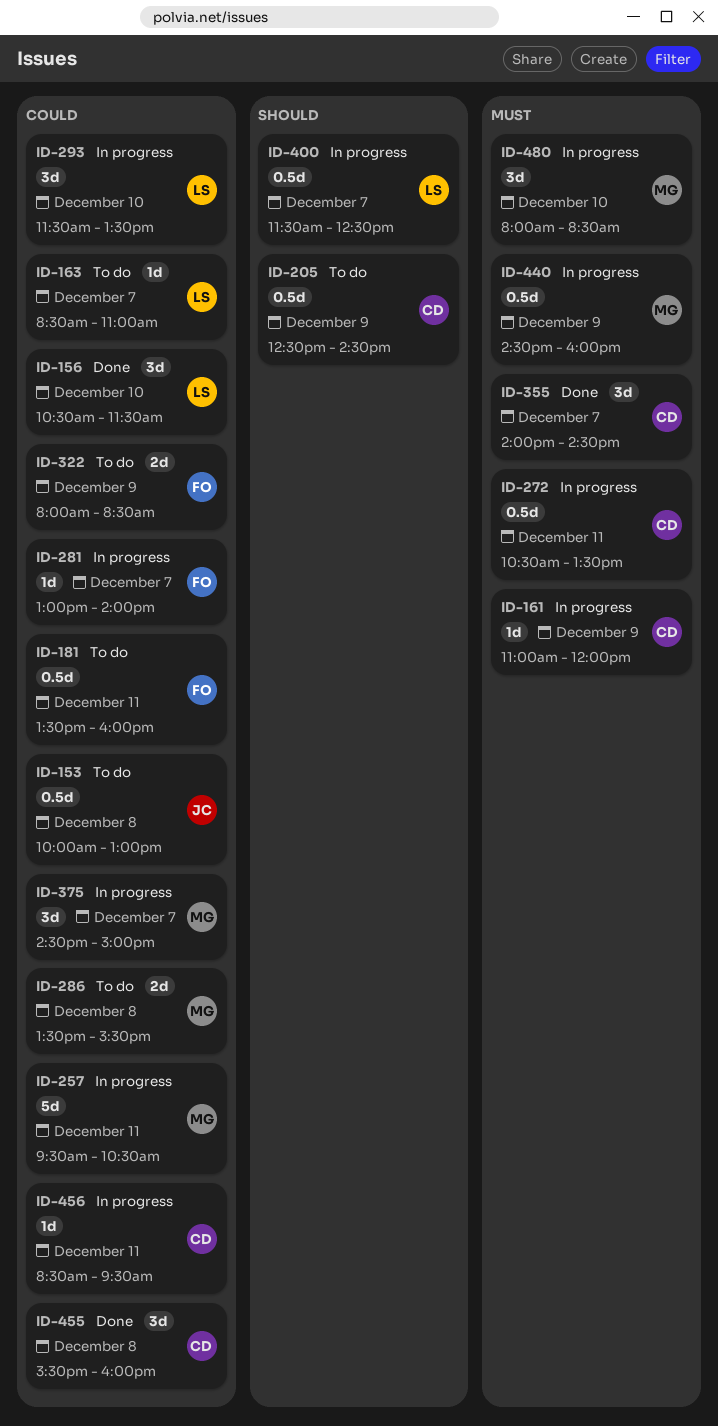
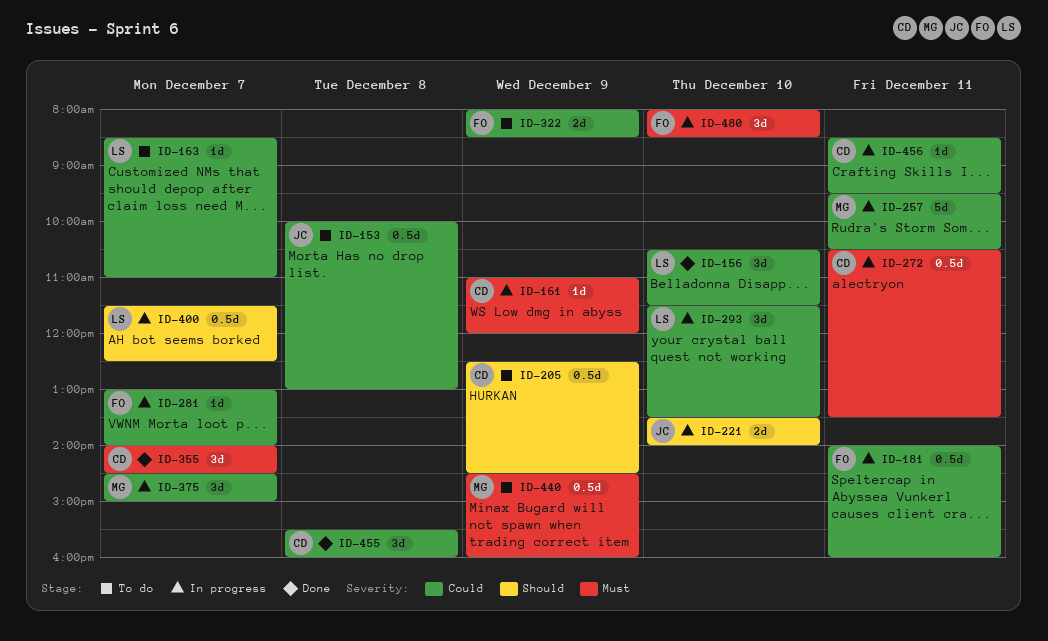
ID-181, status: To do -> In progress
ID-181, begins: 13:30 -> 14:00
ID-221: none -> present
ID-286: present -> none
ID-440, status: In progress -> To do
ID-480, owner: MG -> FO

